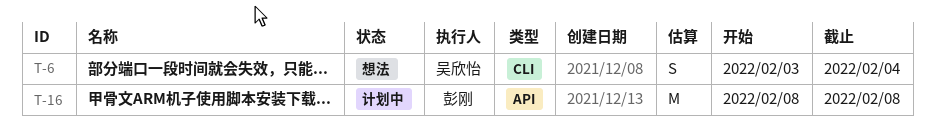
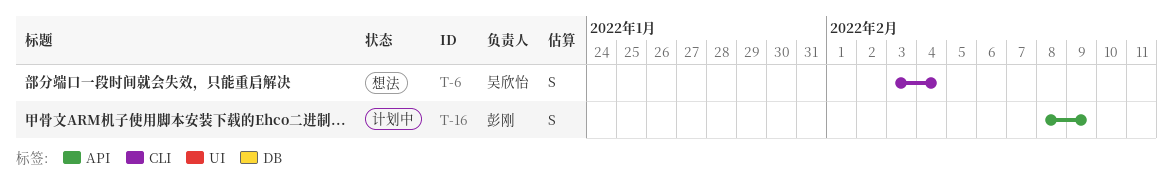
T-16, estimate: M -> S
T-16, due: Feb 8 -> Feb 9

